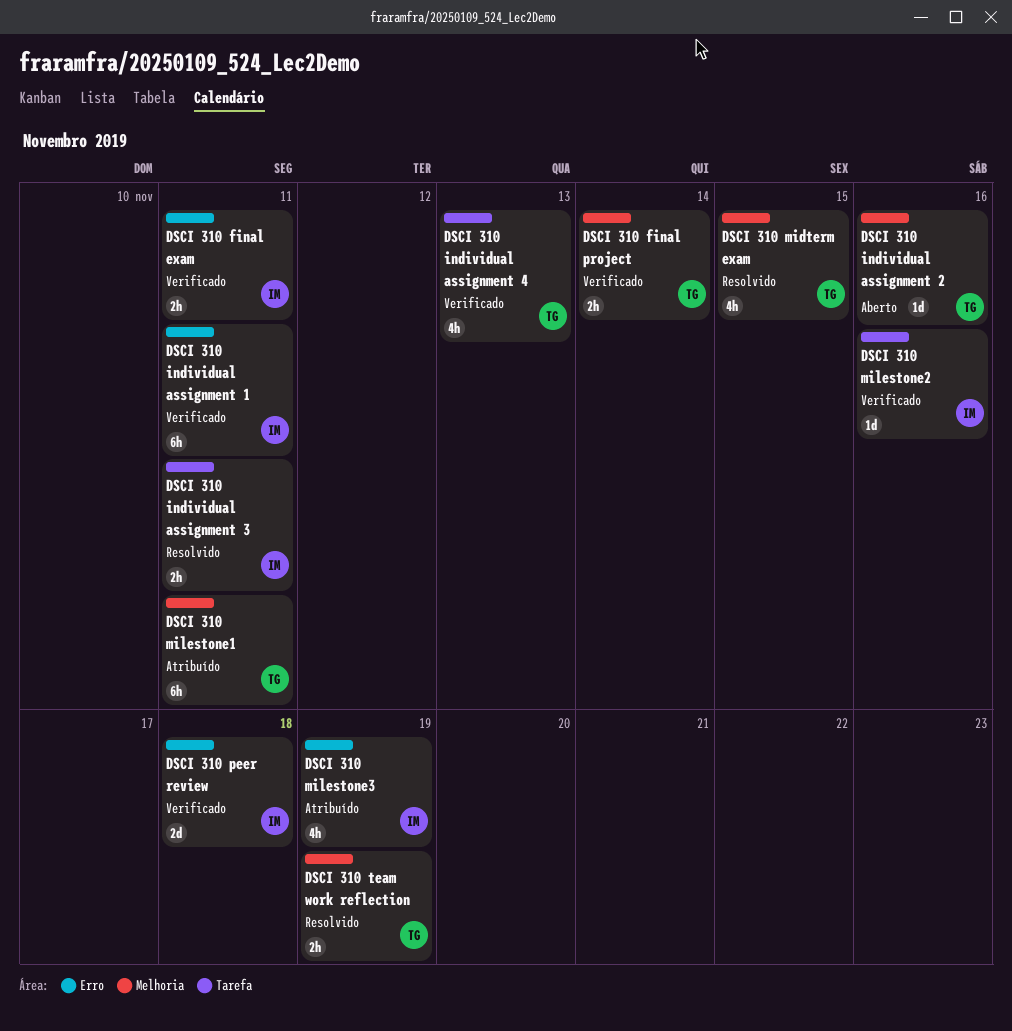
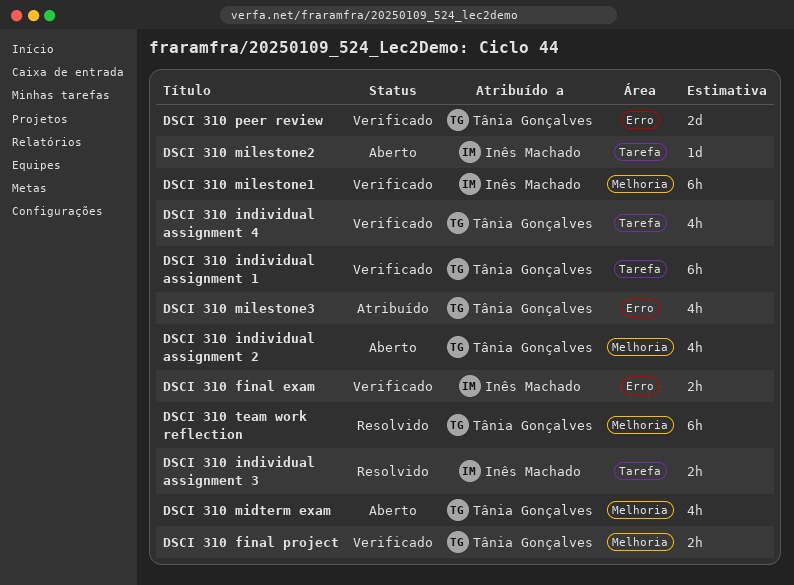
DSCI 310 individual assignment 1, owner: Inês Machado -> Tânia Gonçalves
DSCI 310 individual assignment 1, label: Erro -> Tarefa
DSCI 310 individual assignment 2, estimate: 1d -> 4h
DSCI 310 midterm exam, status: Resolvido -> Aberto
DSCI 310 milestone1, status: Atribuído -> Verificado
DSCI 310 milestone1, owner: Tânia Gonçalves -> Inês Machado
DSCI 310 milestone2, status: Verificado -> Aberto
DSCI 310 milestone3, owner: Inês Machado -> Tânia Gonçalves
DSCI 310 peer review, owner: Inês Machado -> Tânia Gonçalves
DSCI 310 team work reflection, estimate: 2h -> 6h

